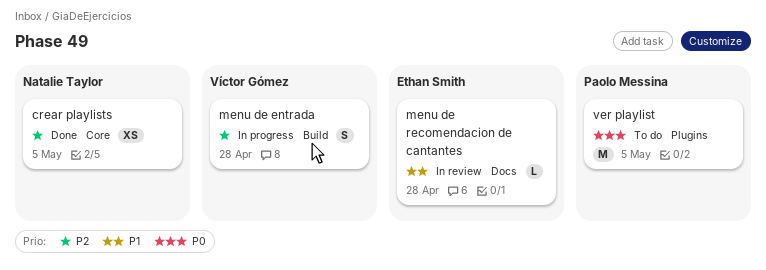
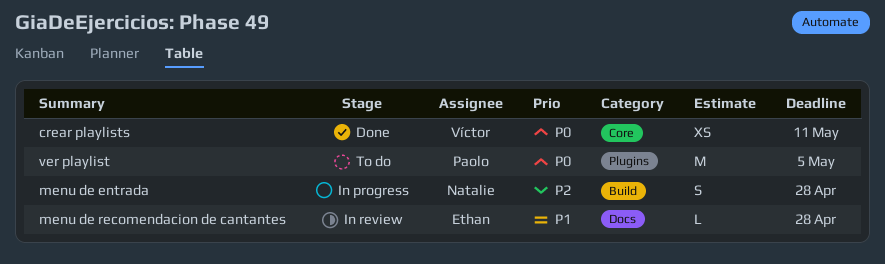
crear playlists, owner: Natalie Taylor -> Víctor Gómez
crear playlists, priority: P2 -> P0
crear playlists, due: May 5 -> May 11
menu de entrada, owner: Víctor Gómez -> Natalie Taylor

